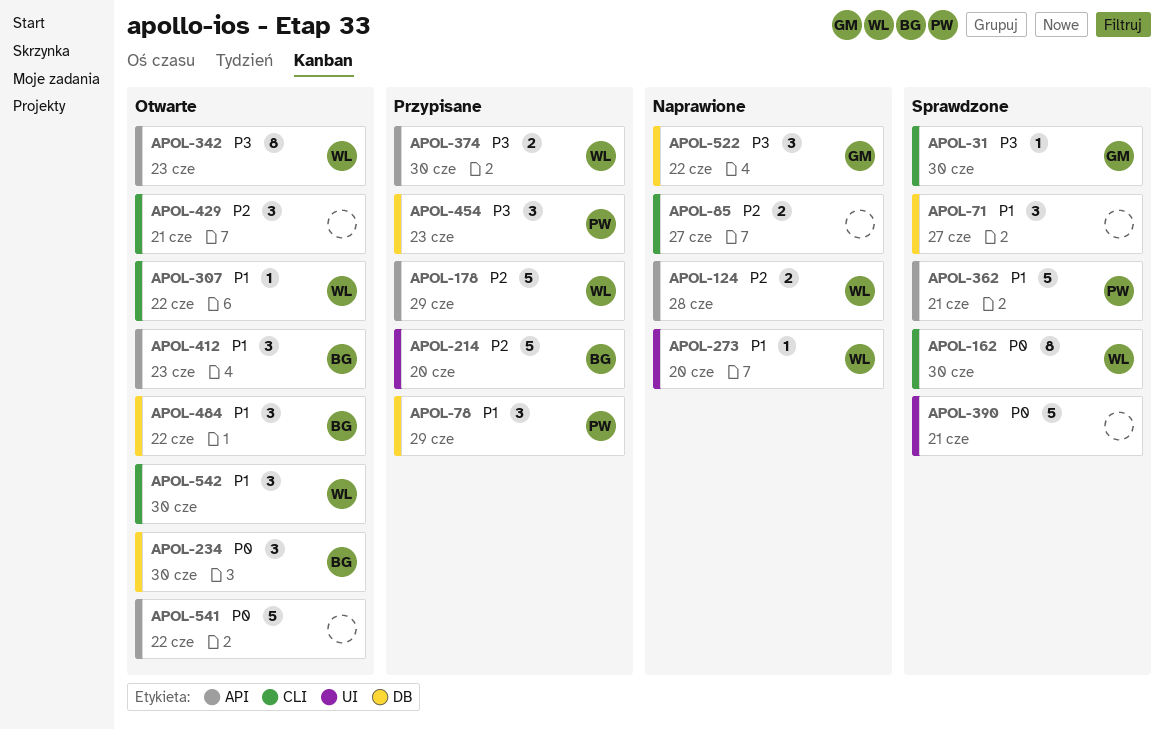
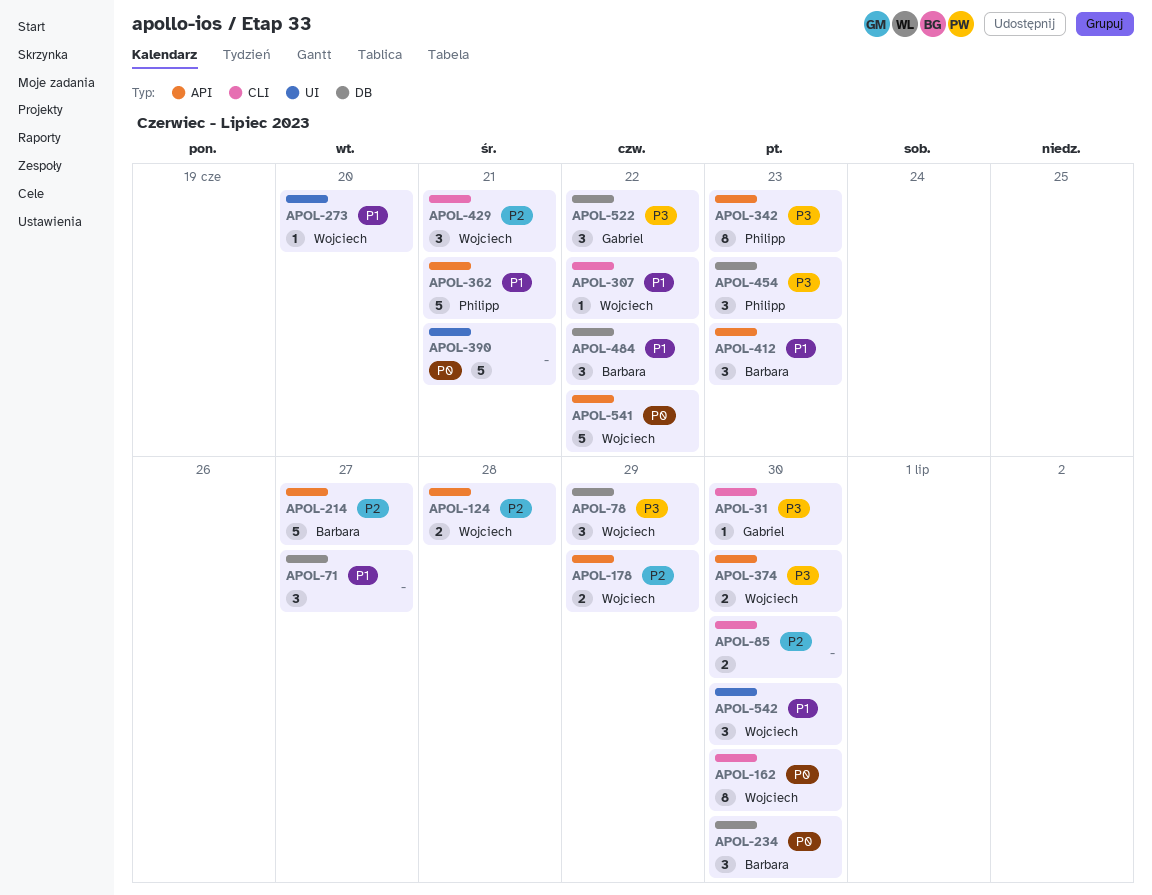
APOL-78, owner: Philipp -> Wojciech
APOL-78, priority: P1 -> P3
APOL-85, due: Jun 27 -> Jun 30
APOL-178, estimate: 5 -> 2
APOL-214, label: UI -> API
APOL-214, due: Jun 20 -> Jun 27
APOL-342, owner: Wojciech -> Philipp
APOL-429, owner: none -> Wojciech
APOL-541, owner: none -> Wojciech
APOL-542, label: CLI -> UI

